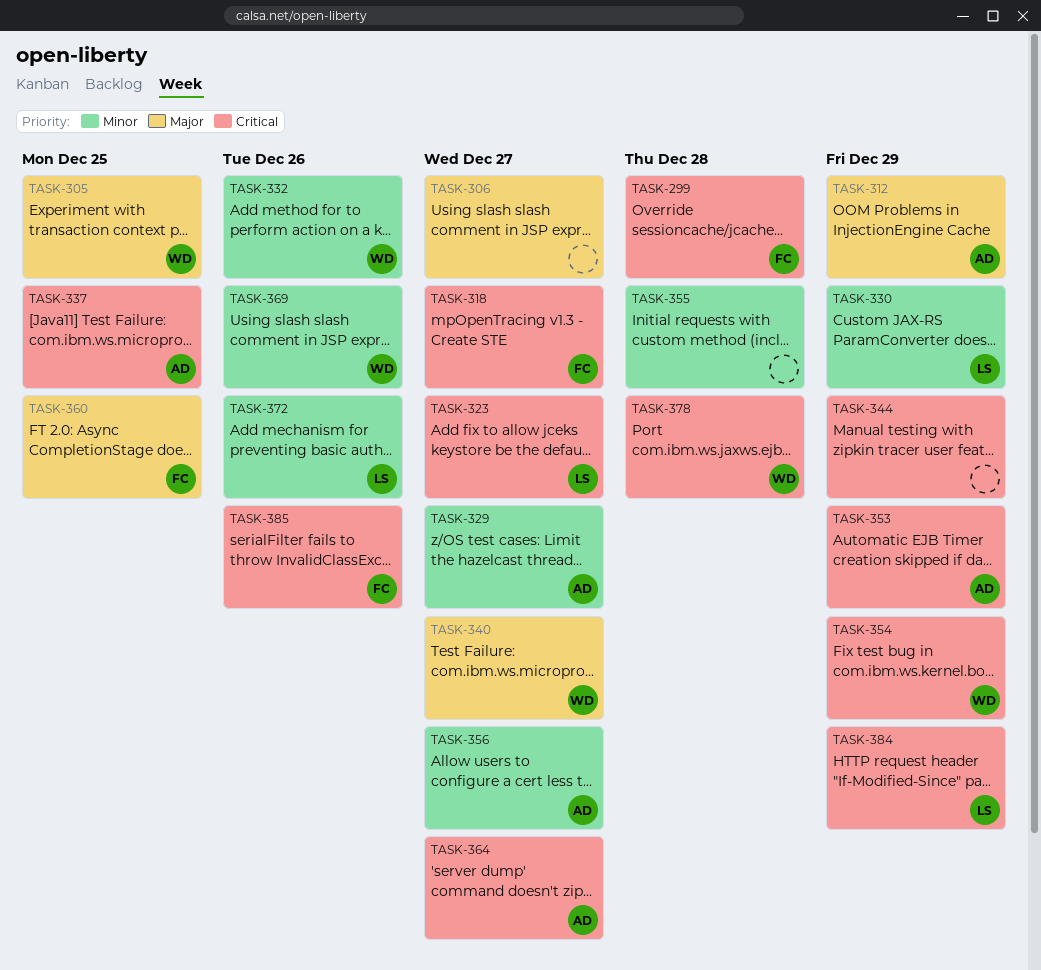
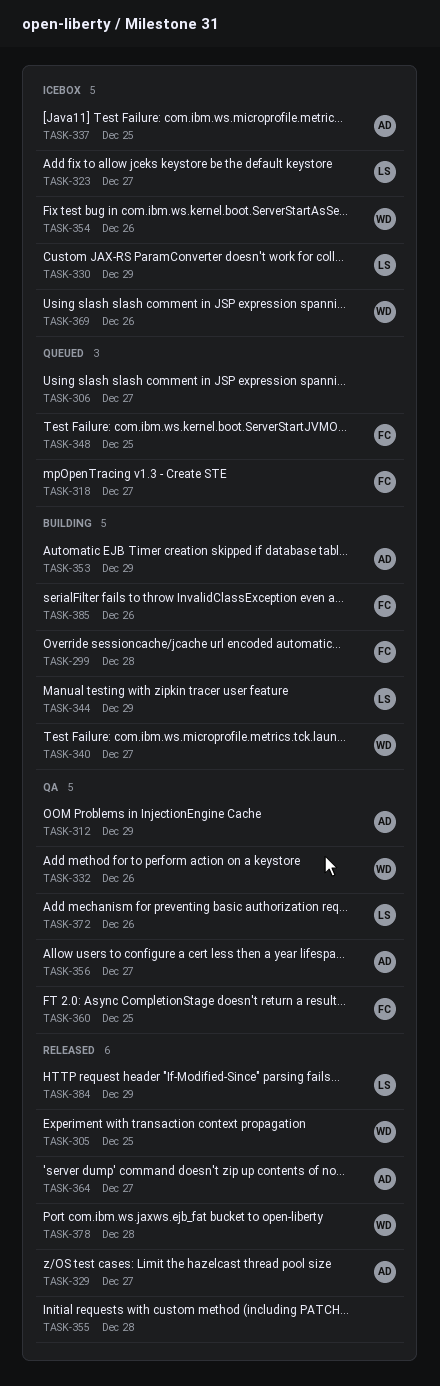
TASK-344, owner: none -> LS
TASK-348: none -> present
TASK-354, due: Dec 29 -> Dec 26

